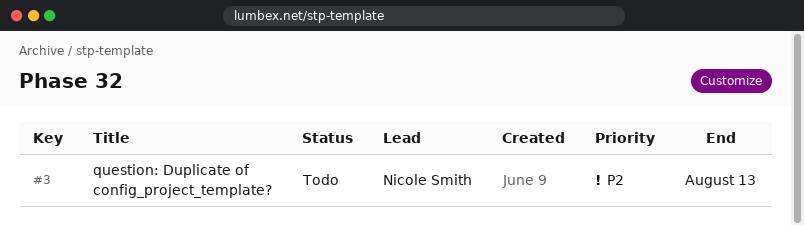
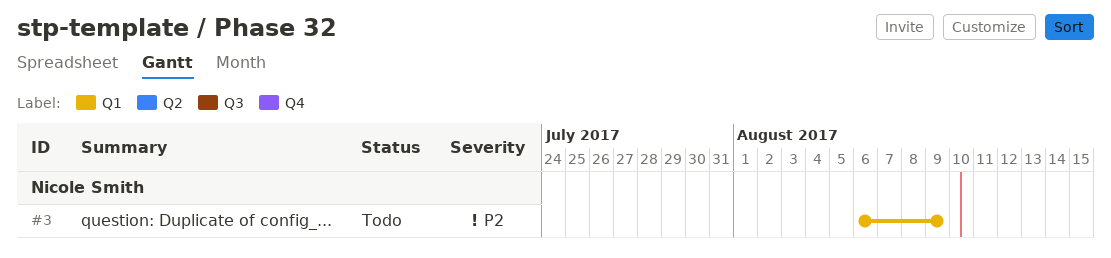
#3, due: Aug 13 -> Aug 9

